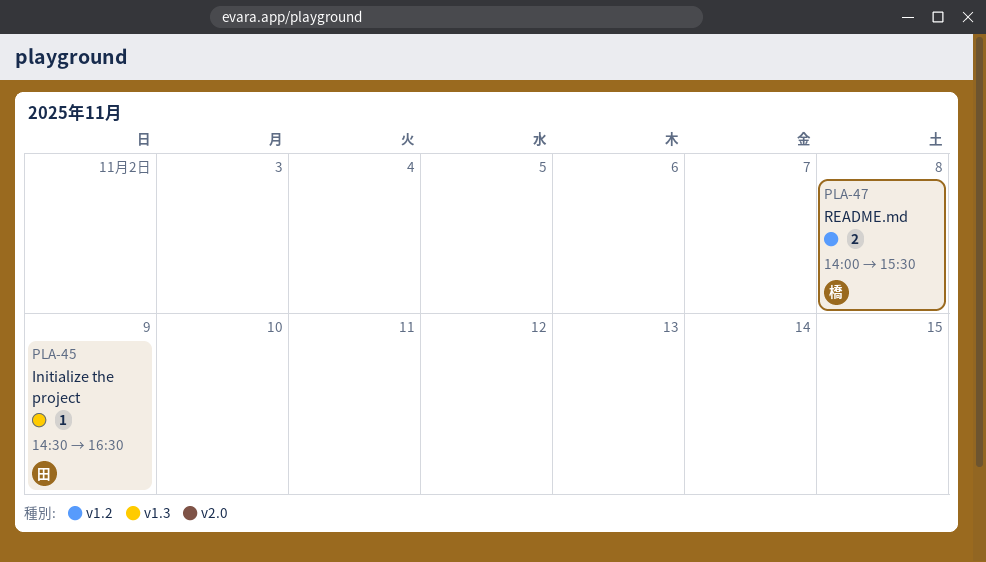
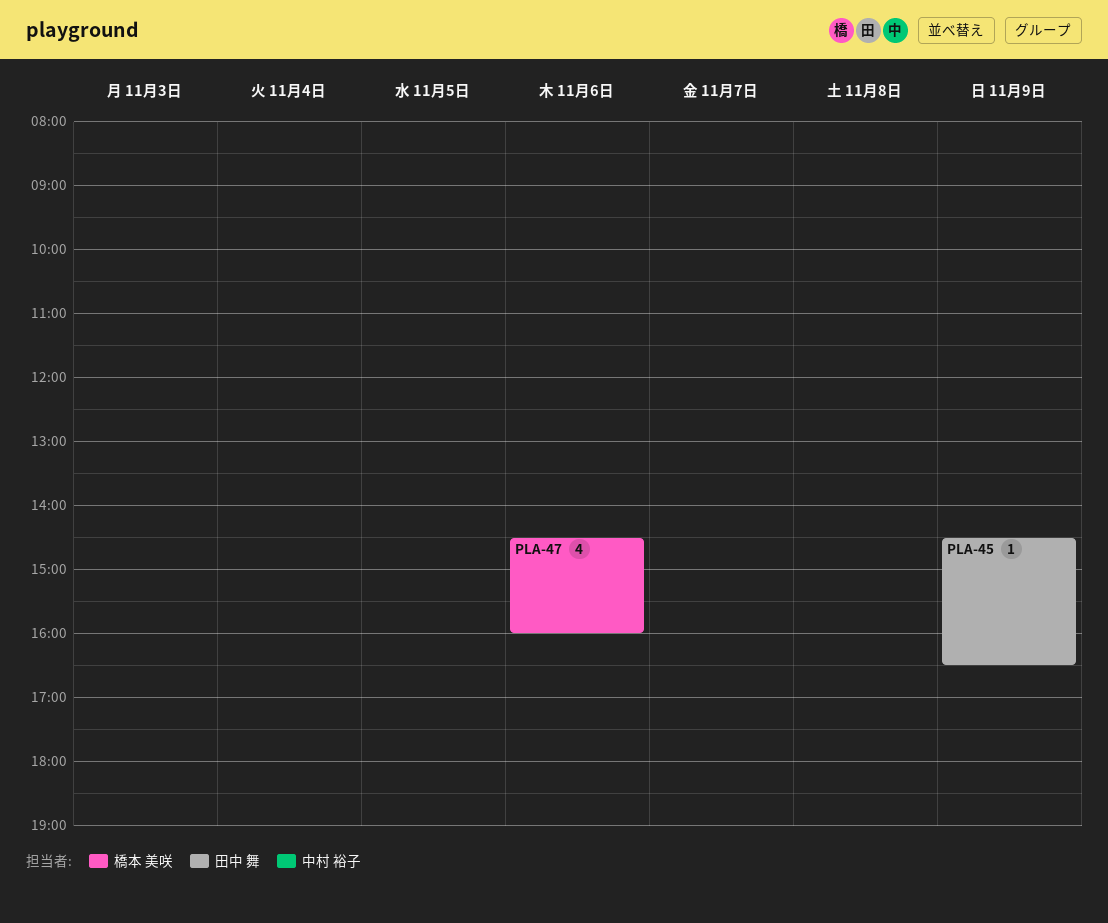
PLA-47, estimate: 2 -> 4
PLA-47, day: Nov 8 -> Nov 6
PLA-47, begins: 14:00 -> 14:30
PLA-47, ends: 15:30 -> 16:00

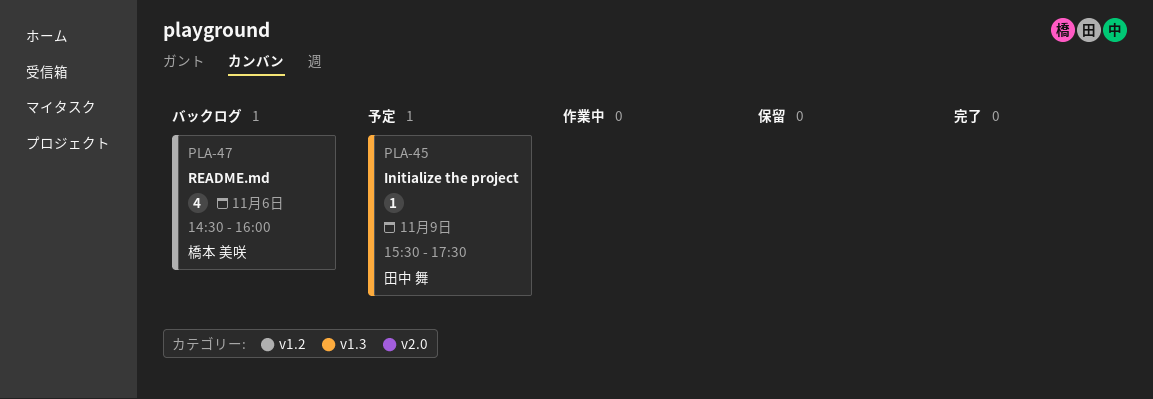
PLA-45, begins: 14:30 -> 15:30
PLA-45, ends: 16:30 -> 17:30

